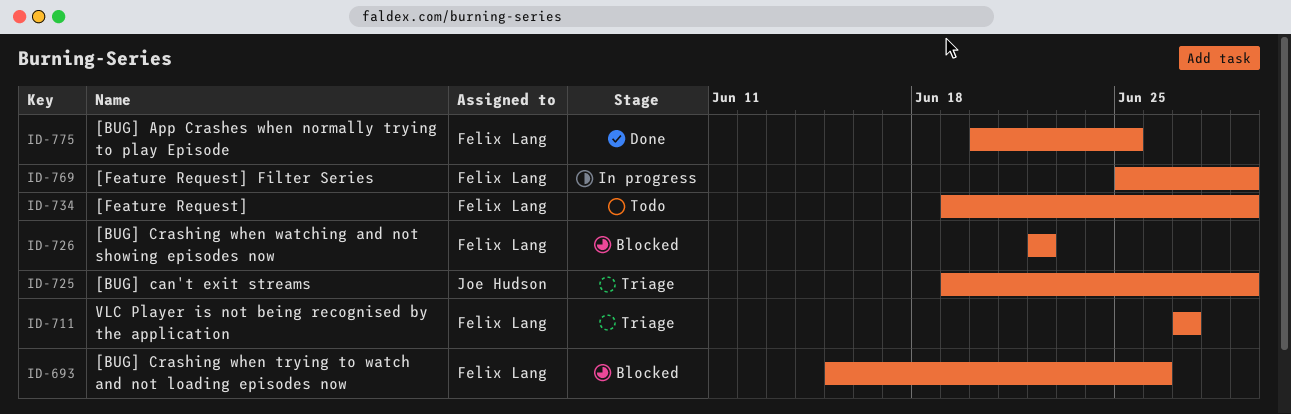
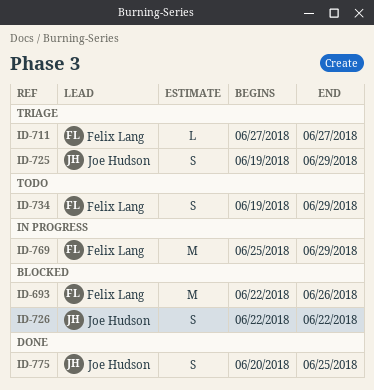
ID-693, start: Jun 15 -> Jun 22
ID-726, owner: Felix Lang -> Joe Hudson
ID-775, owner: Felix Lang -> Joe Hudson

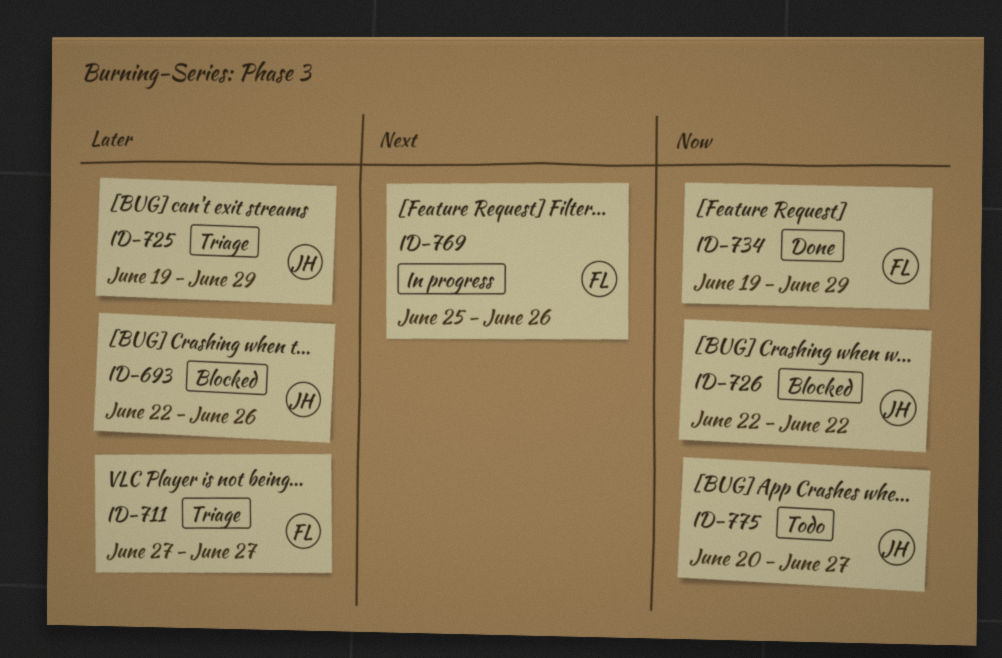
ID-693, owner: Felix Lang -> Joe Hudson
ID-734, status: Todo -> Done
ID-769, due: Jun 29 -> Jun 26
ID-775, status: Done -> Todo
ID-775, due: Jun 25 -> Jun 27

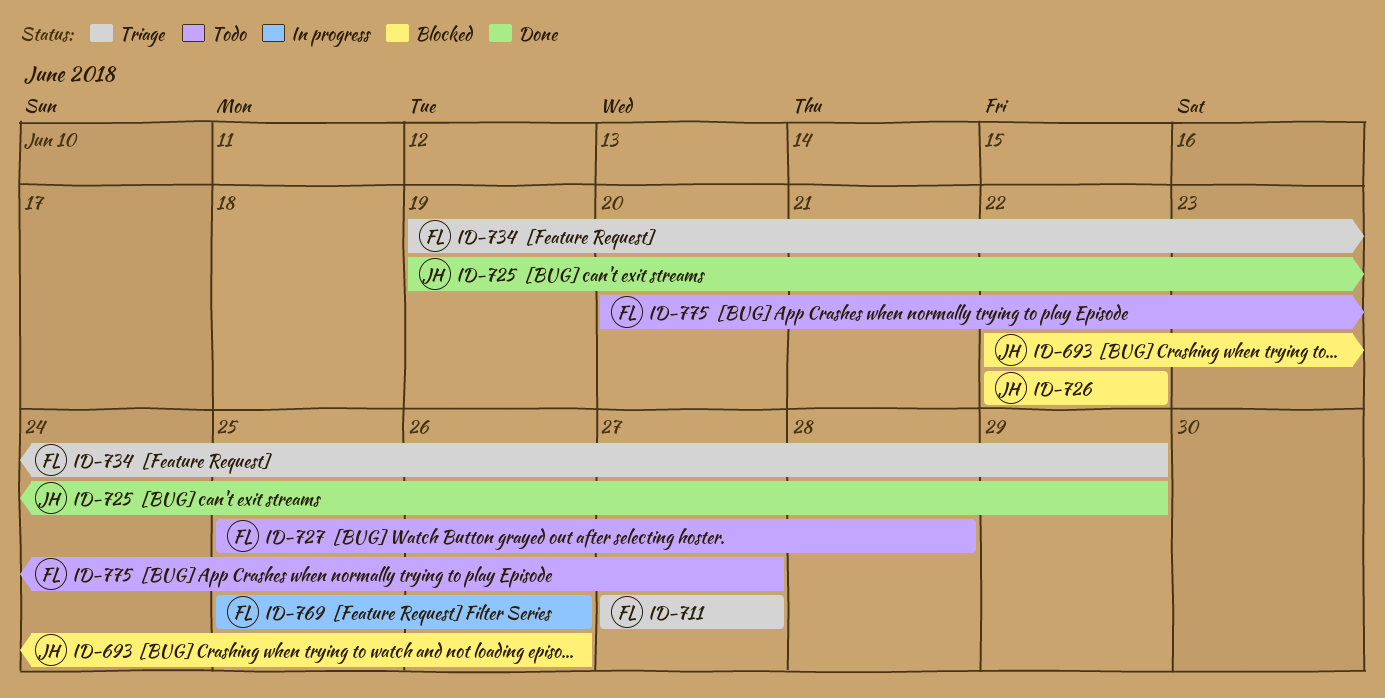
ID-725, status: Triage -> Done
ID-727: none -> present
ID-734, status: Done -> Triage
ID-775, owner: JH -> FL

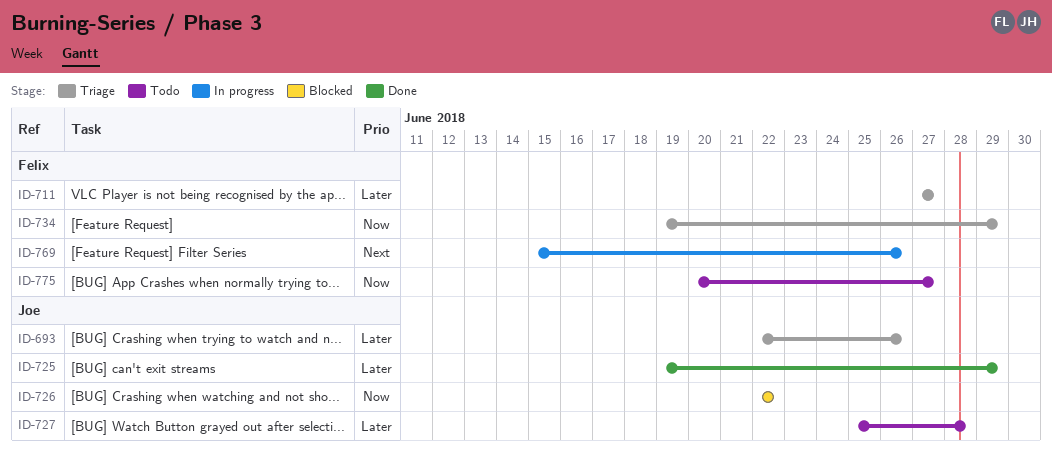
ID-693, status: Blocked -> Triage
ID-727, owner: Felix -> Joe
ID-769, start: Jun 25 -> Jun 15

